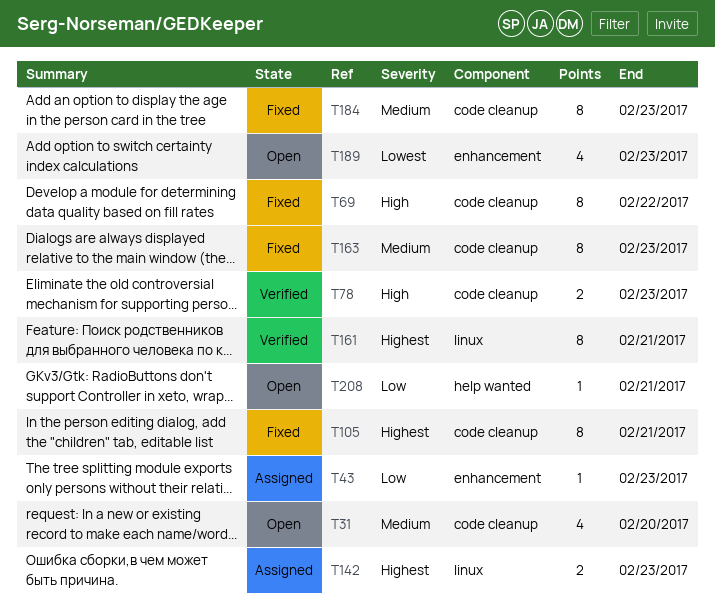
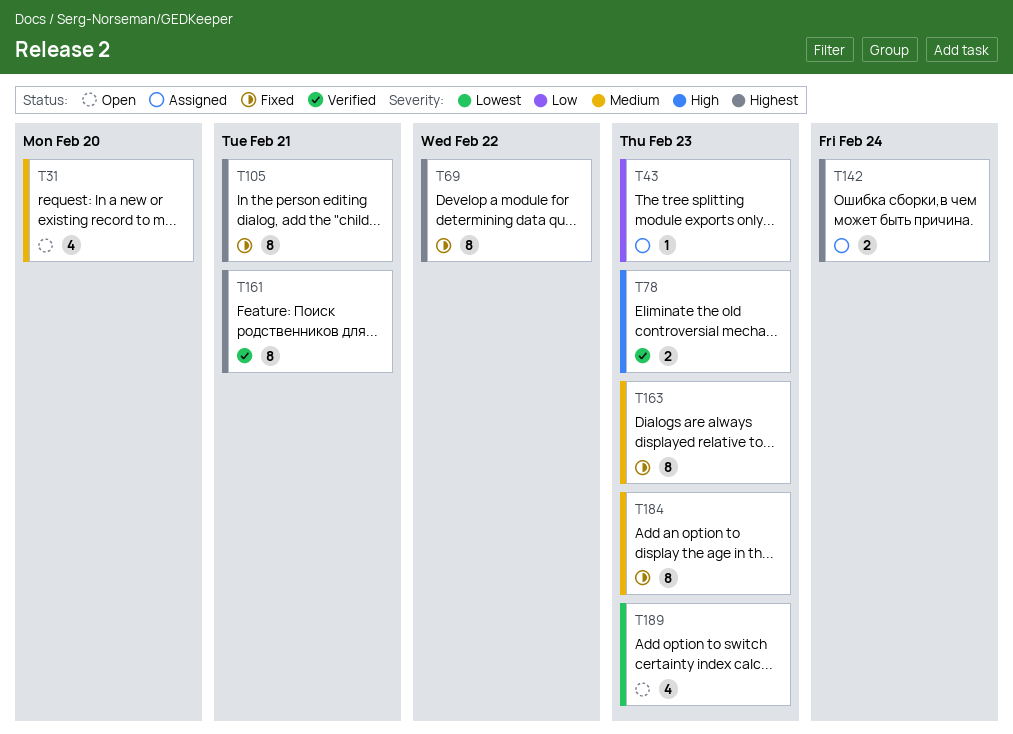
T69, priority: High -> Highest
T142, due: Feb 23 -> Feb 24
T208: present -> none

